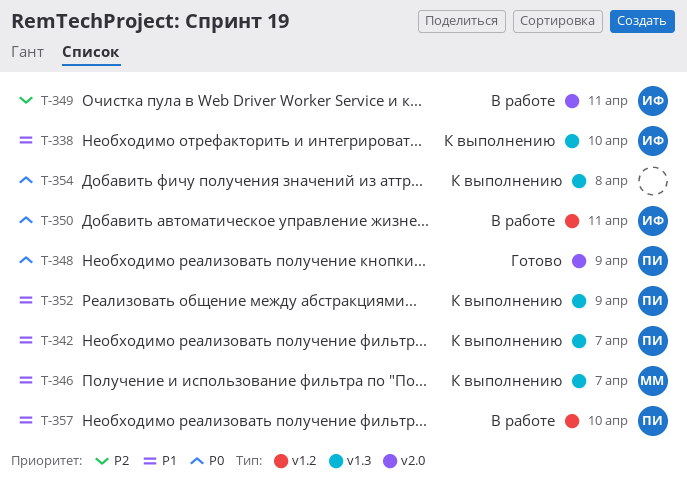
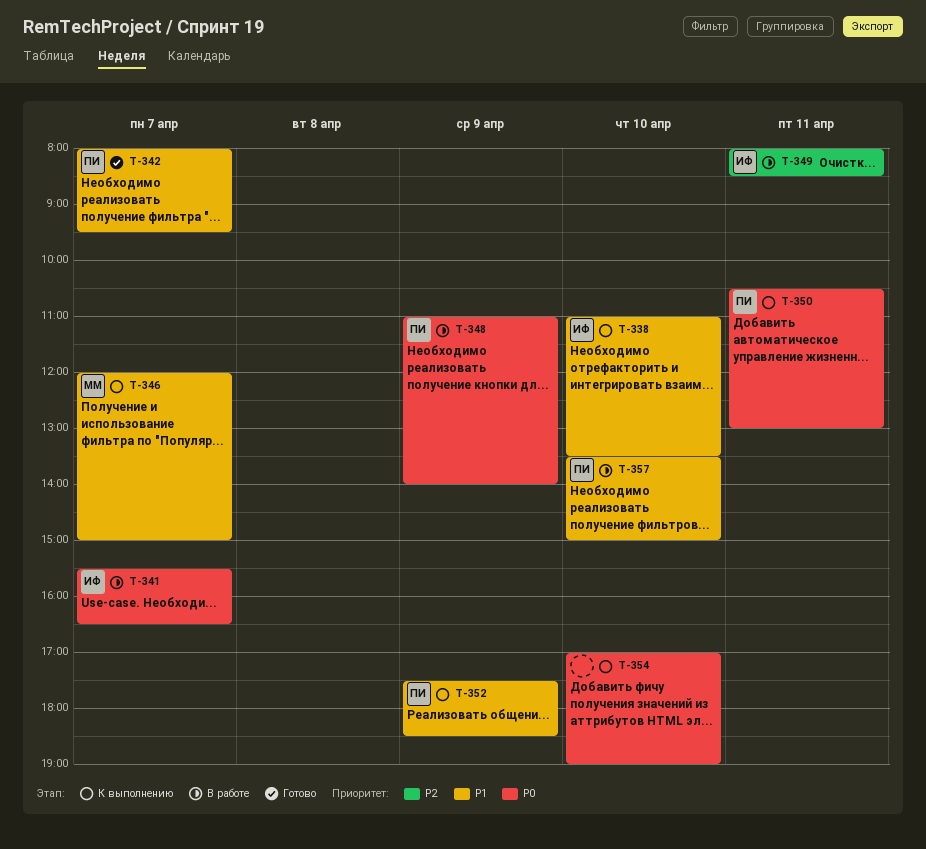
T-341: none -> present
T-342, status: К выполнению -> Готово
T-348, status: Готово -> В работе
T-350, status: В работе -> К выполнению
T-350, owner: ИФ -> ПИ
T-354, day: Apr 8 -> Apr 10

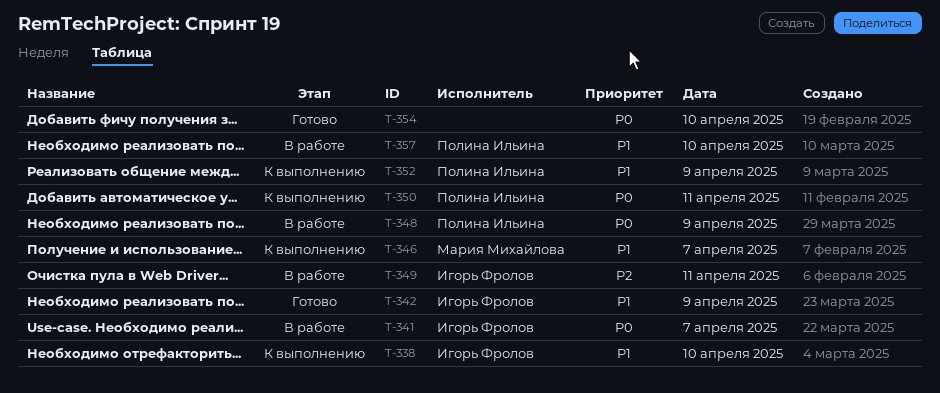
T-342, owner: Полина Ильина -> Игорь Фролов
T-342, day: Apr 7 -> Apr 9
T-354, status: К выполнению -> Готово

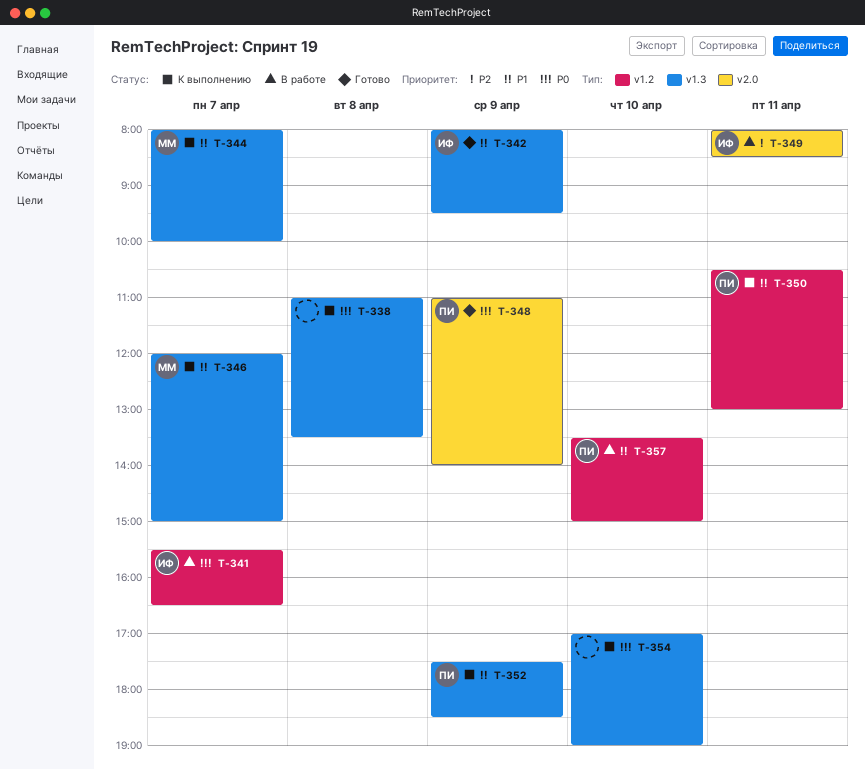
T-338, owner: Игорь Фролов -> none
T-338, priority: P1 -> P0
T-338, day: Apr 10 -> Apr 8
T-344: none -> present
T-348, status: В работе -> Готово
T-350, priority: P0 -> P1
T-354, status: Готово -> К выполнению

